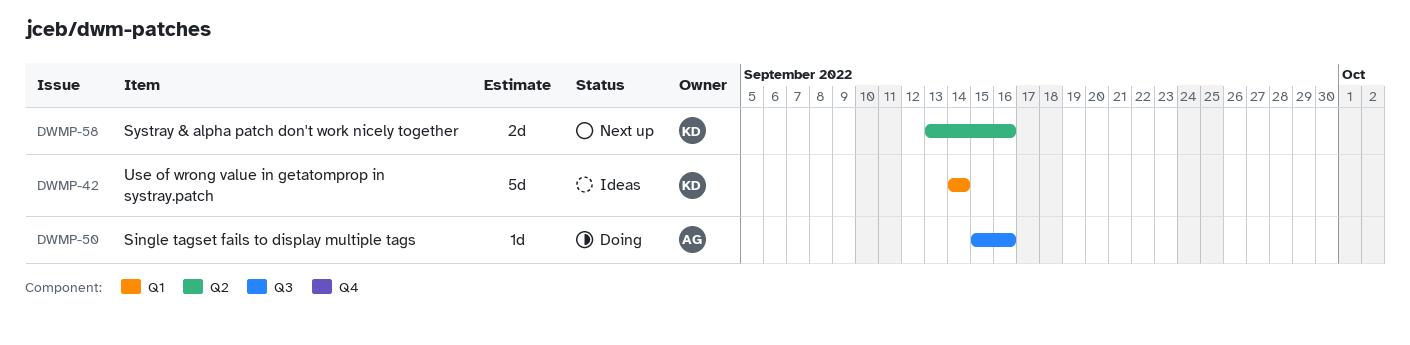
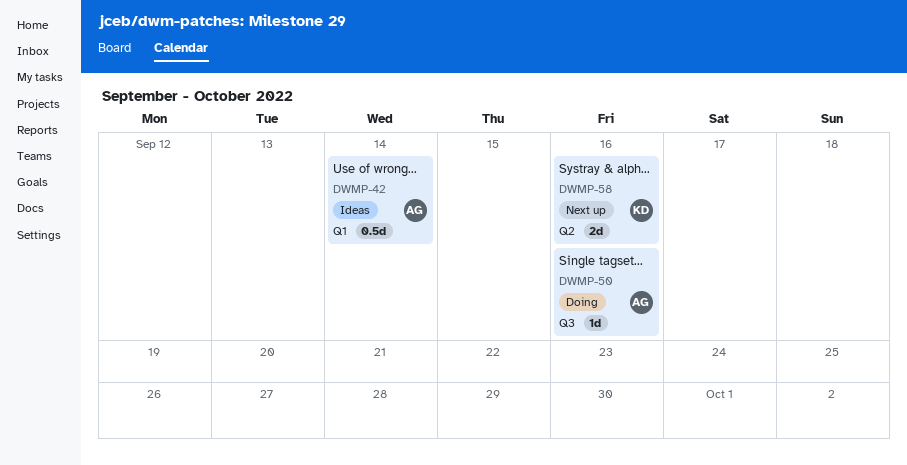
DWMP-42, owner: KD -> AG
DWMP-42, estimate: 5d -> 0.5d

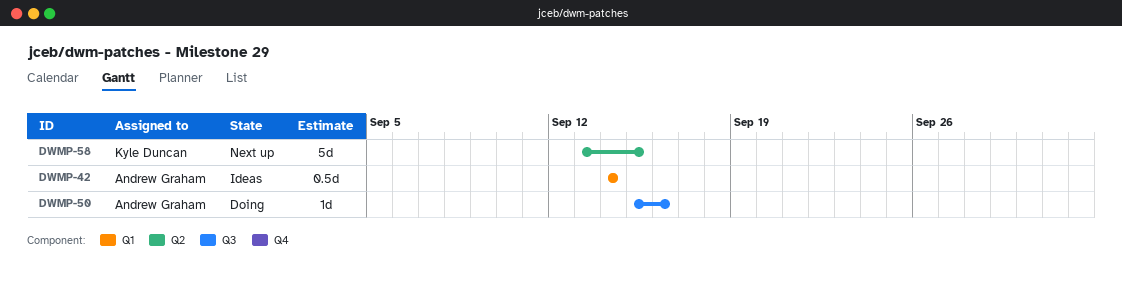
DWMP-58, estimate: 2d -> 5d
DWMP-58, due: Sep 16 -> Sep 15

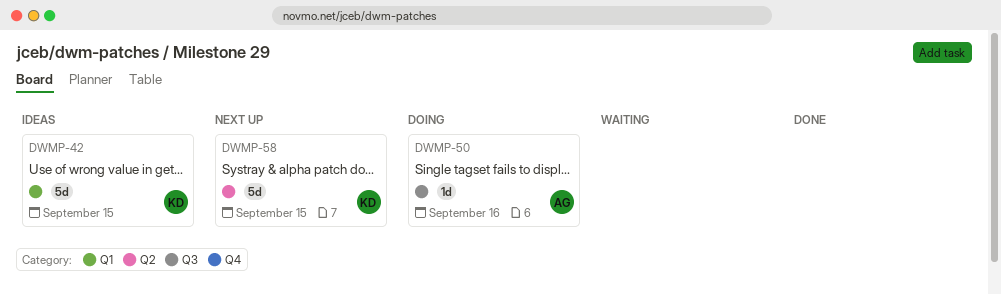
DWMP-42, owner: Andrew Graham -> Kyle Duncan
DWMP-42, estimate: 0.5d -> 5d
DWMP-42, due: Sep 14 -> Sep 15

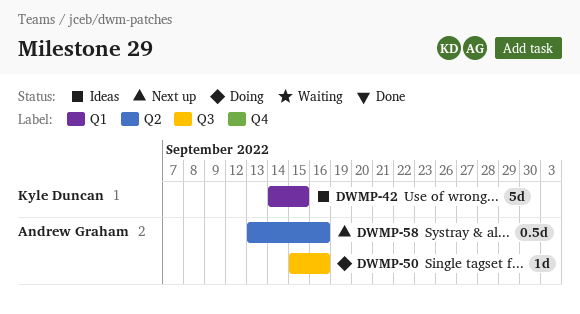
DWMP-58, owner: Kyle Duncan -> Andrew Graham
DWMP-58, estimate: 5d -> 0.5d
DWMP-58, due: Sep 15 -> Sep 16

